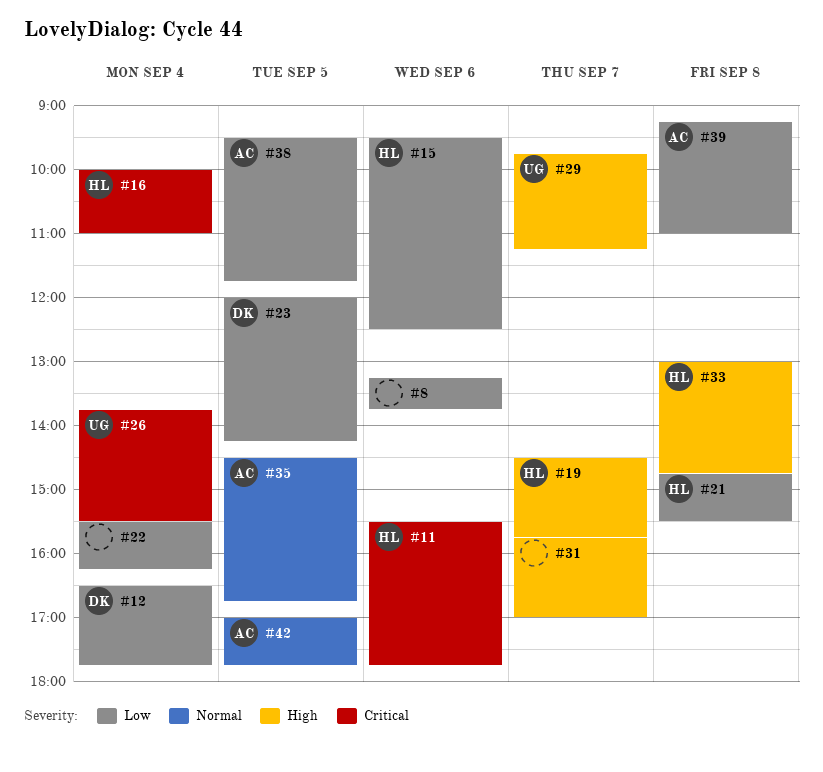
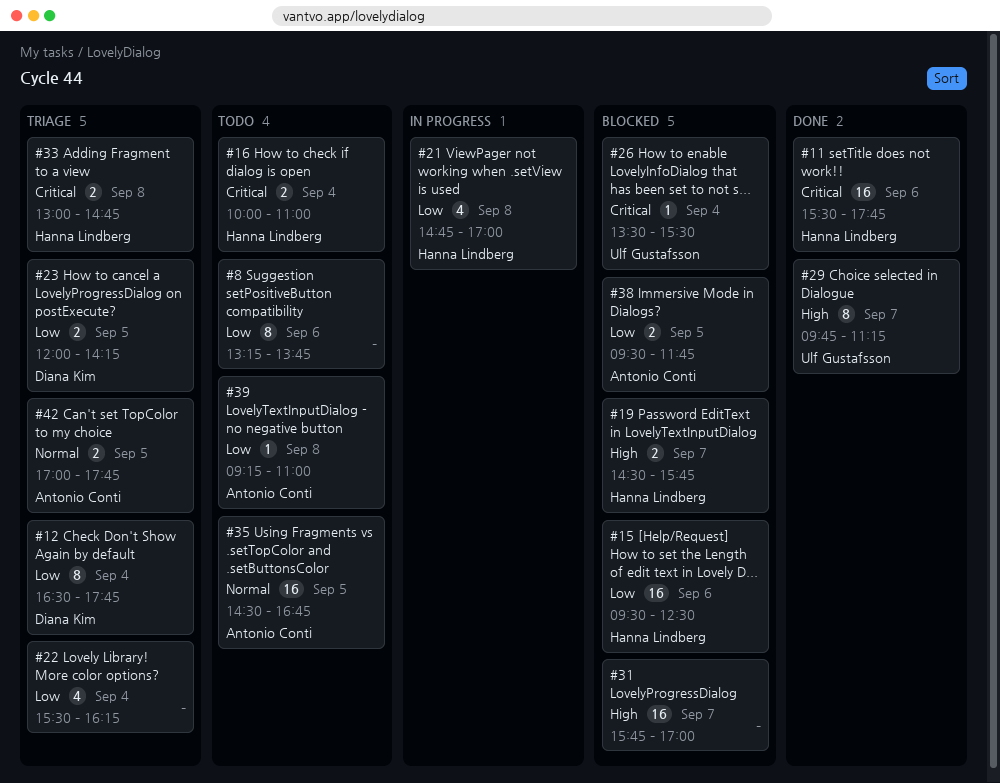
#21, ends: 15:30 -> 17:00
#26, begins: 13:45 -> 13:30
#33, priority: High -> Critical

